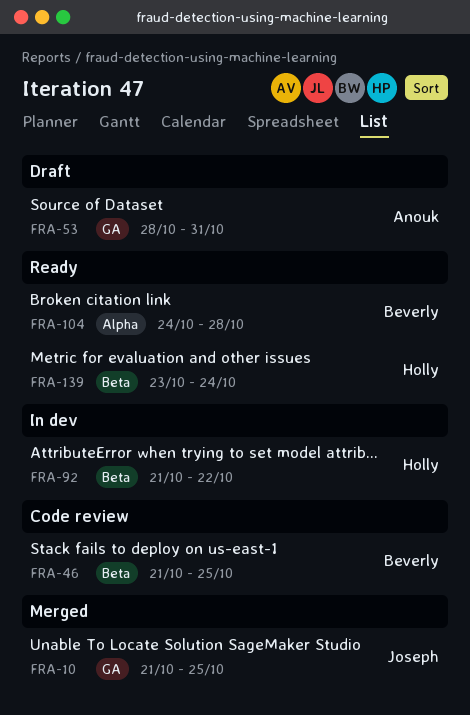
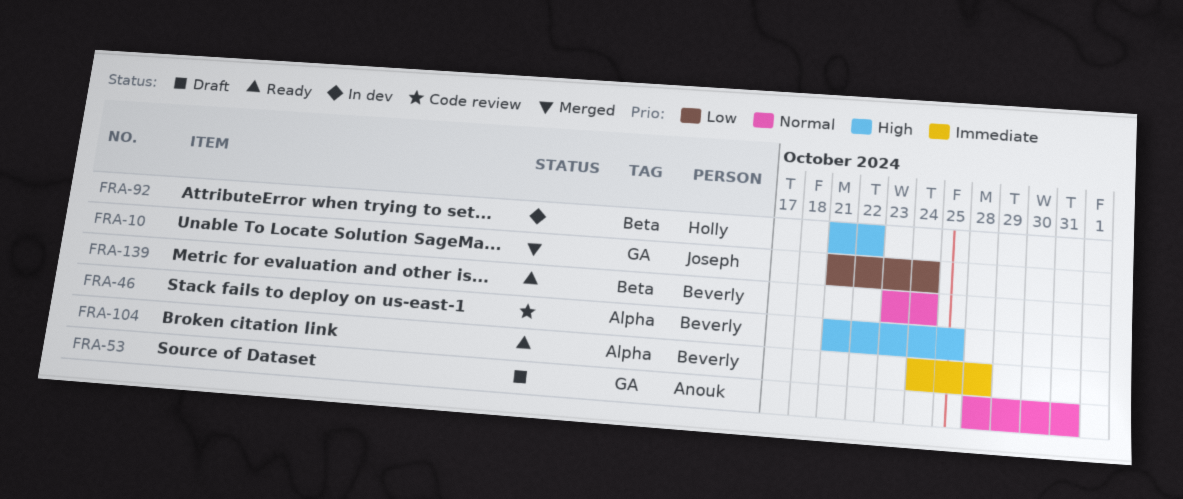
FRA-10, due: Oct 25 -> Oct 24
FRA-46, label: Beta -> Alpha
FRA-139, owner: Holly -> Beverly

